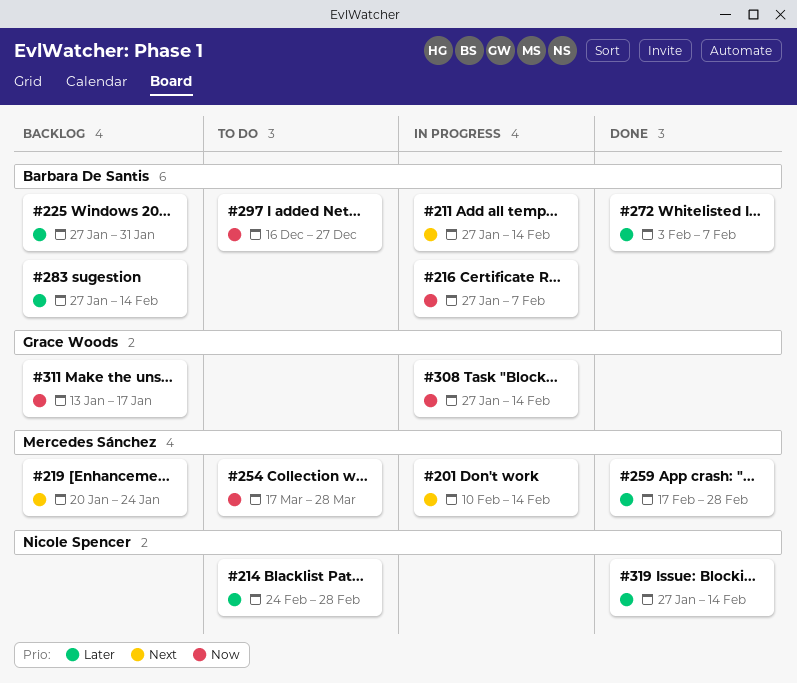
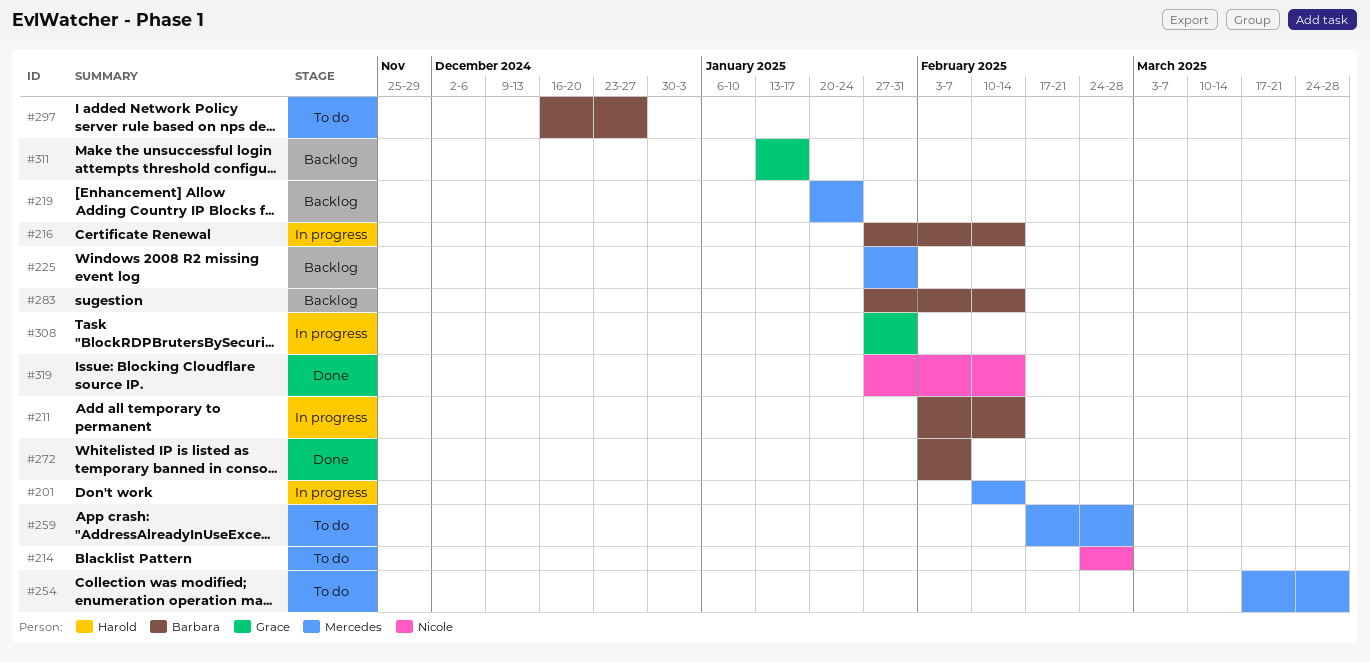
#211, start: Jan 27 -> Feb 3
#216, due: Feb 7 -> Feb 14
#225, owner: Barbara De Santis -> Mercedes Sánchez
#259, status: Done -> To do
#308, due: Feb 14 -> Jan 31

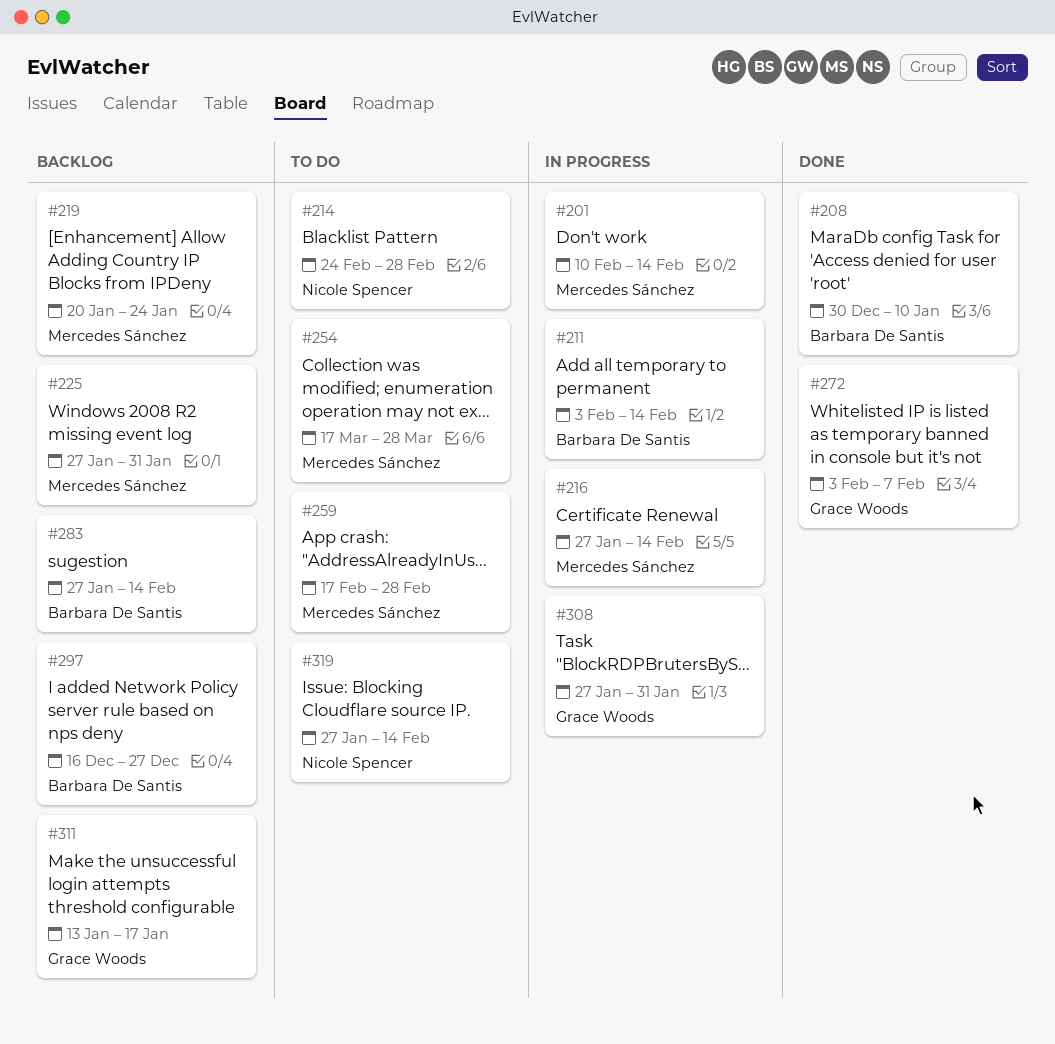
#208: none -> present
#216, owner: Barbara De Santis -> Mercedes Sánchez
#272, owner: Barbara De Santis -> Grace Woods
#297, status: To do -> Backlog
#319, status: Done -> To do

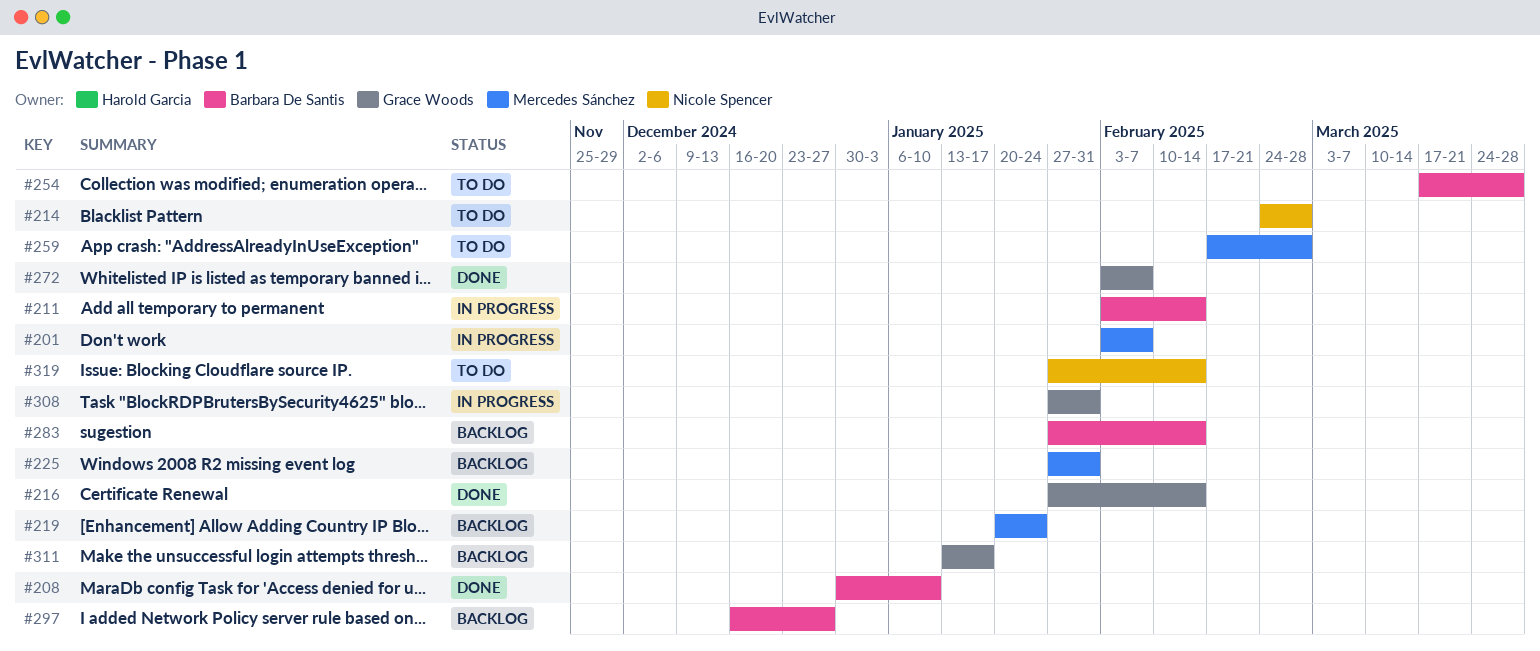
#201, start: Feb 10 -> Feb 3
#201, due: Feb 14 -> Feb 7
#216, status: In progress -> Done
#216, owner: Mercedes Sánchez -> Grace Woods
#254, owner: Mercedes Sánchez -> Barbara De Santis

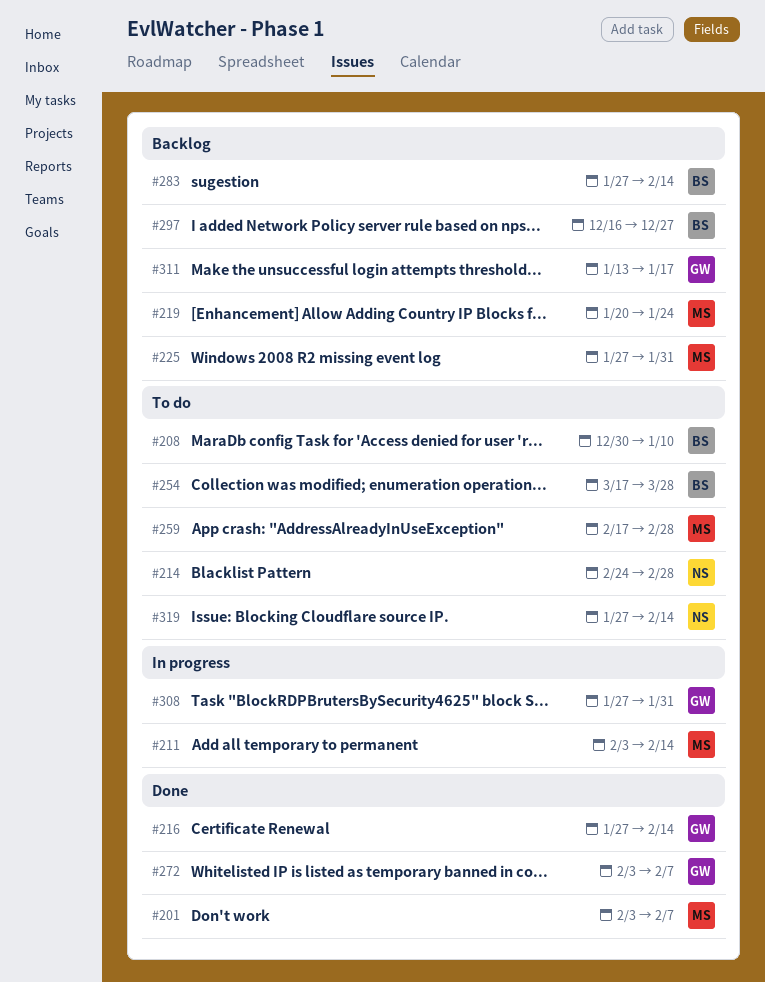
#201, status: In progress -> Done
#208, status: Done -> To do
#211, owner: Barbara De Santis -> Mercedes Sánchez

